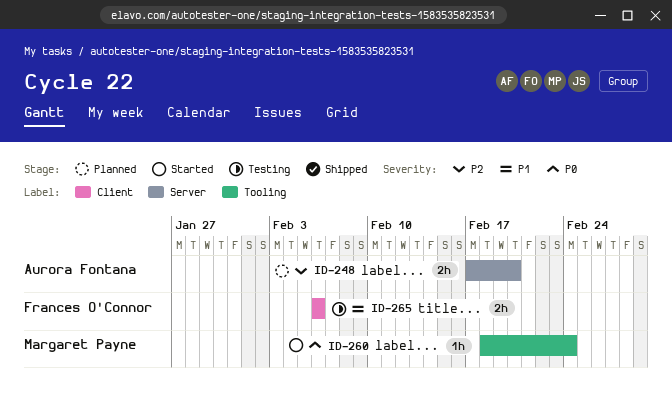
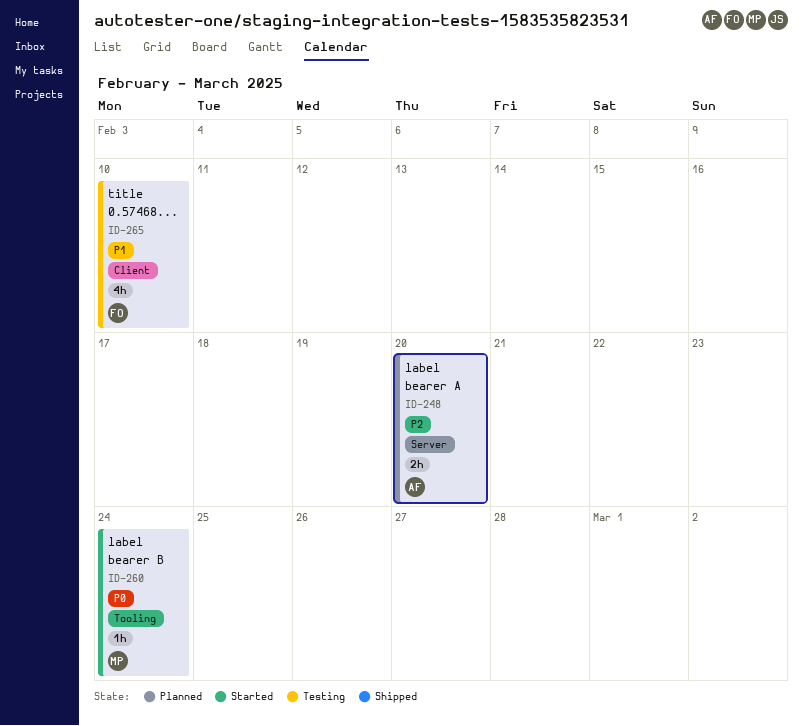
ID-265, estimate: 2h -> 4h
ID-265, due: Feb 6 -> Feb 10

